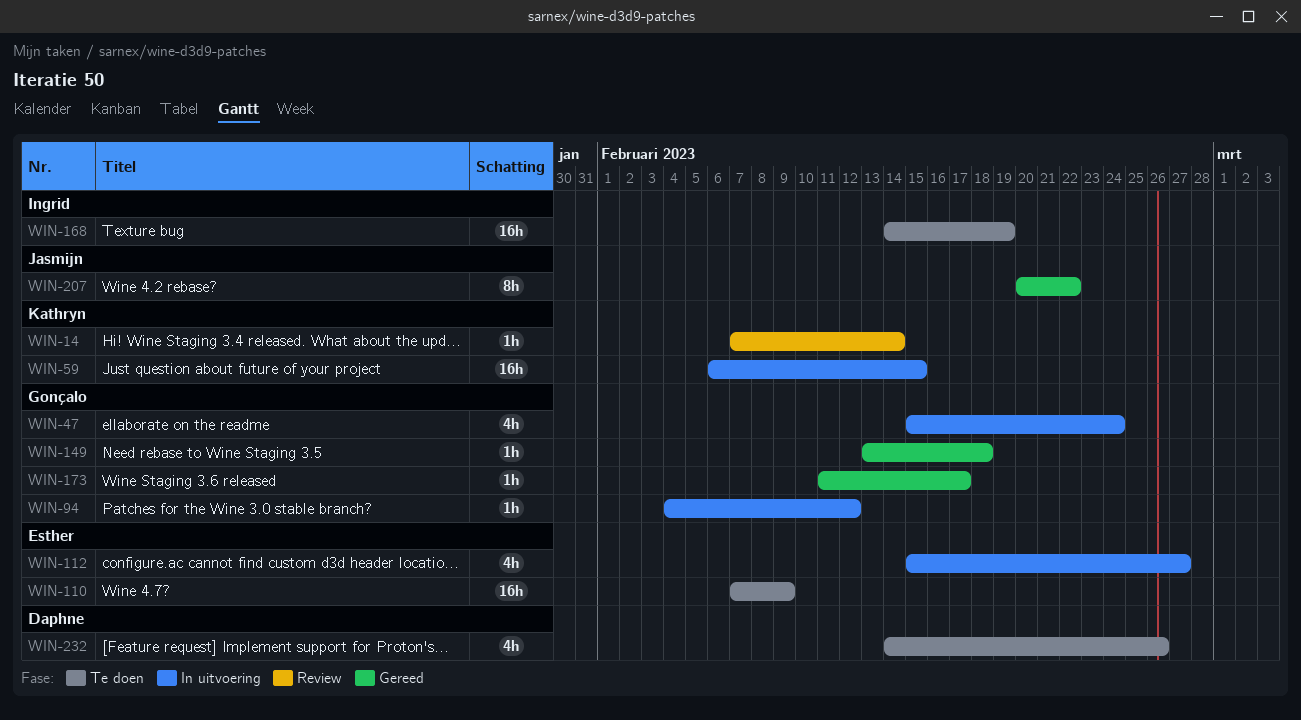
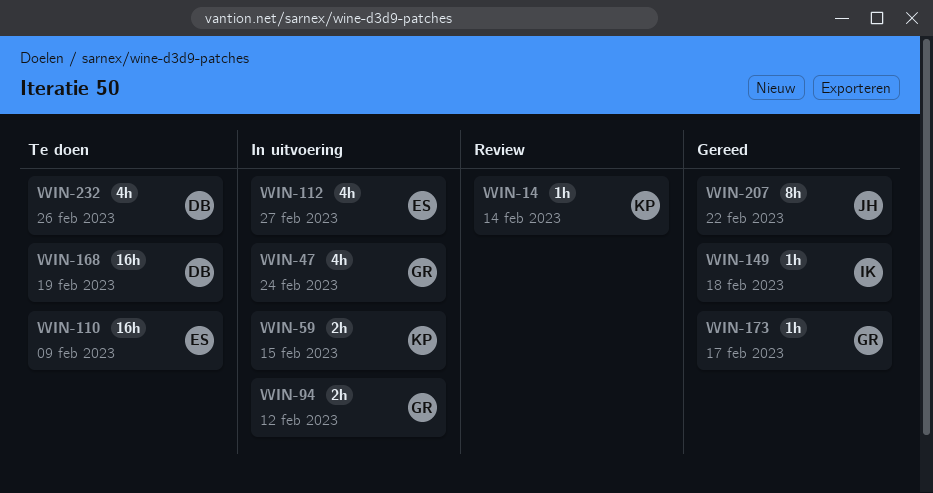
WIN-59, estimate: 16h -> 2h
WIN-94, estimate: 1h -> 2h
WIN-149, owner: Gonçalo -> Ingrid
WIN-168, owner: Ingrid -> Daphne

